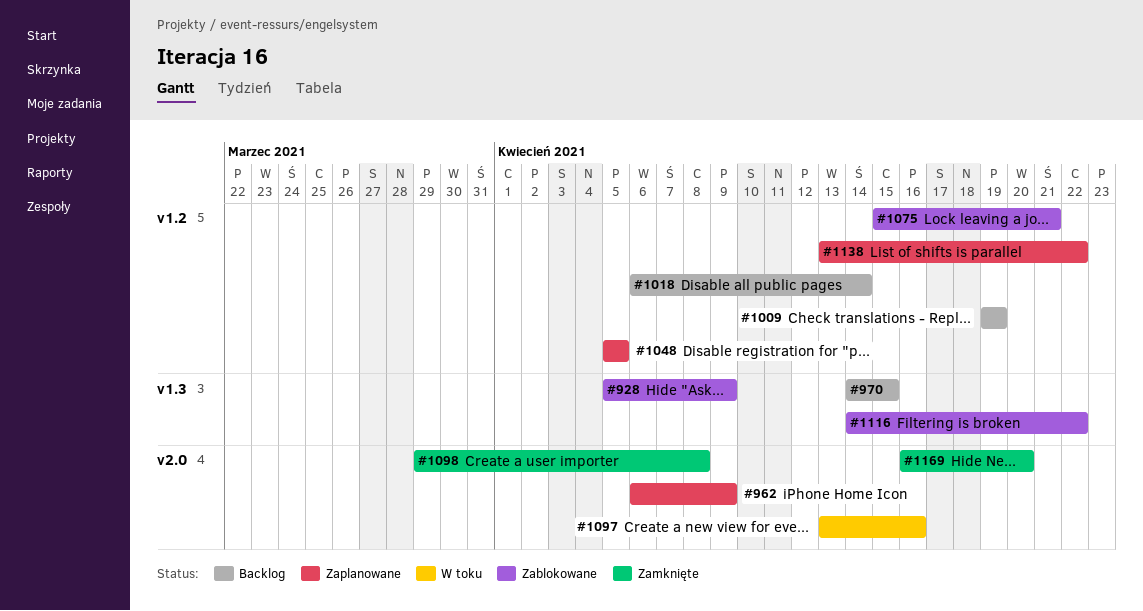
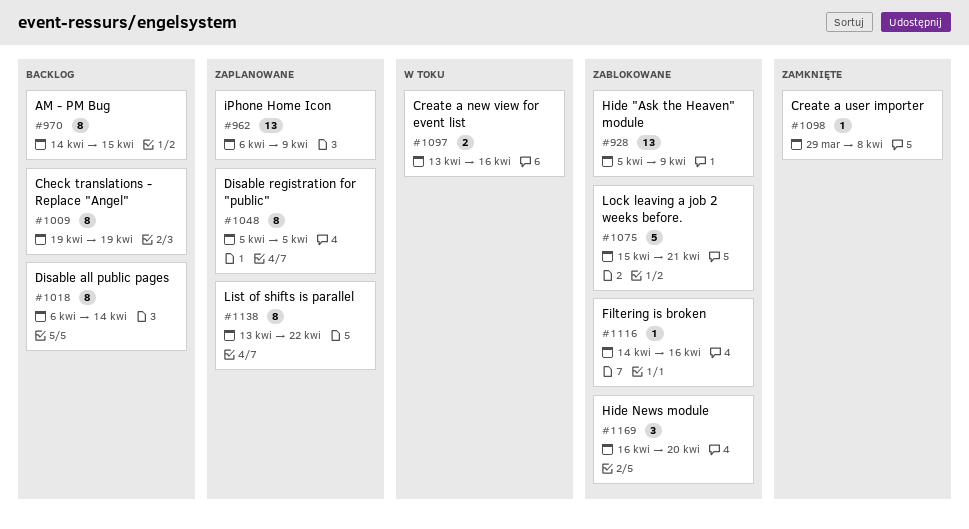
#1116, due: Apr 22 -> Apr 16
#1169, status: Zamknięte -> Zablokowane

